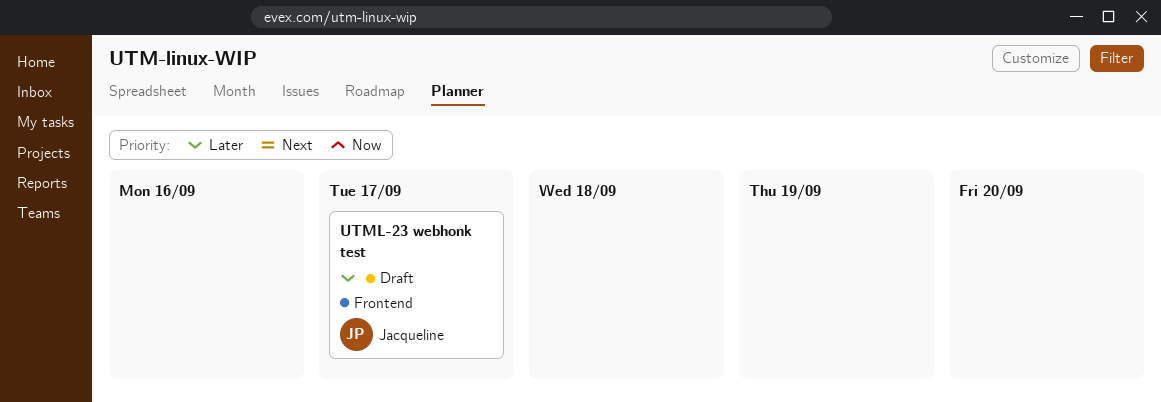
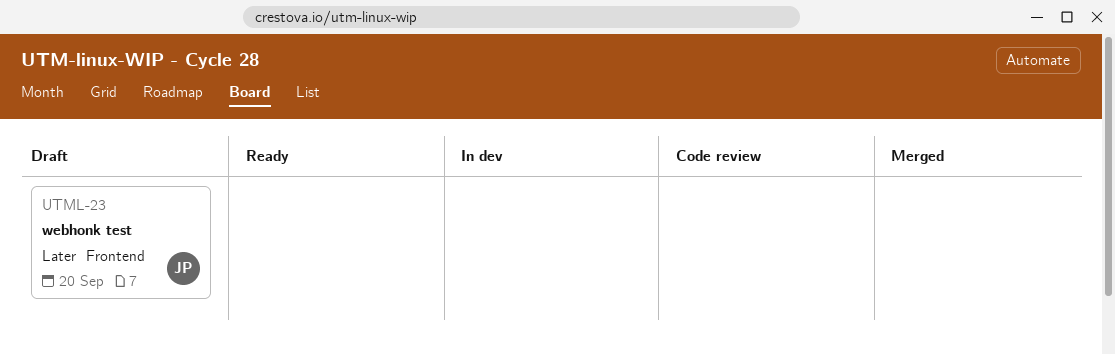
UTML-23, due: Sep 17 -> Sep 20

